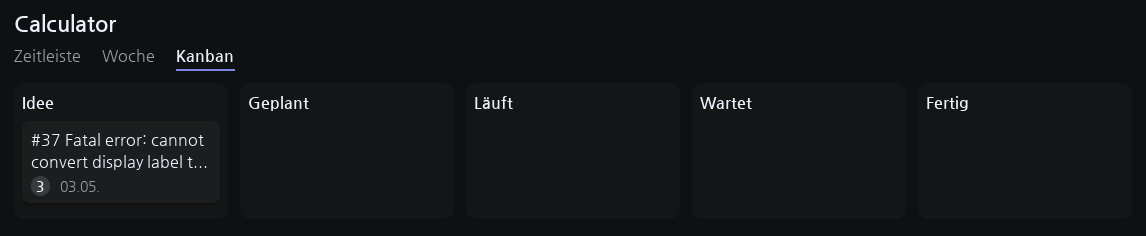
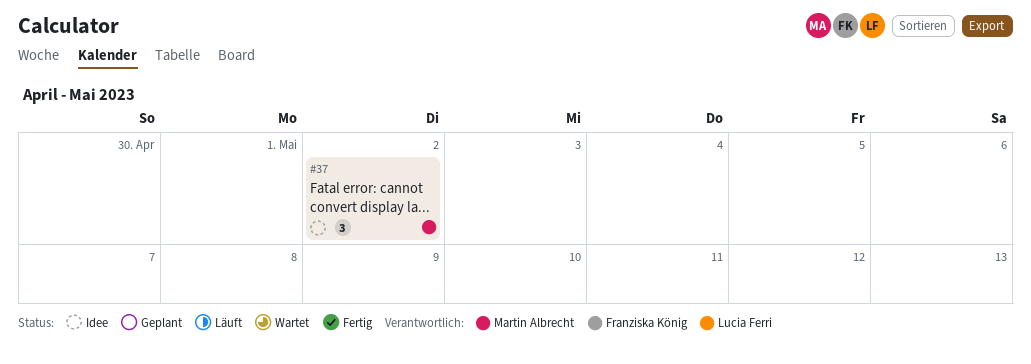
#37, due: May 3 -> May 2

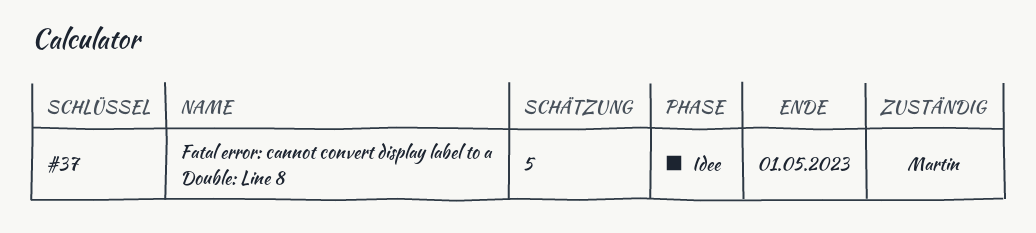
#37, estimate: 3 -> 5
#37, due: May 2 -> May 1

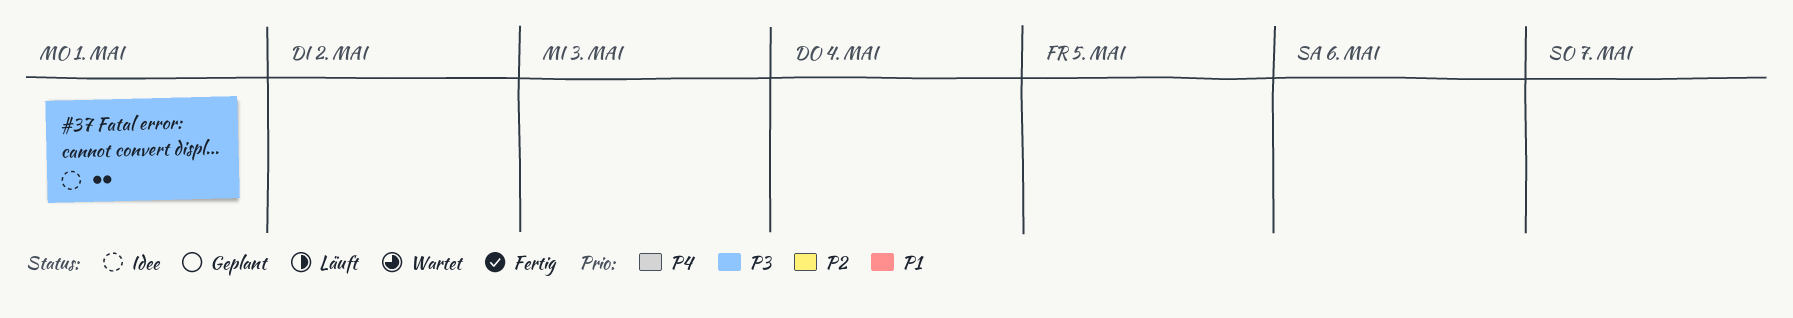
#37, estimate: 5 -> 2

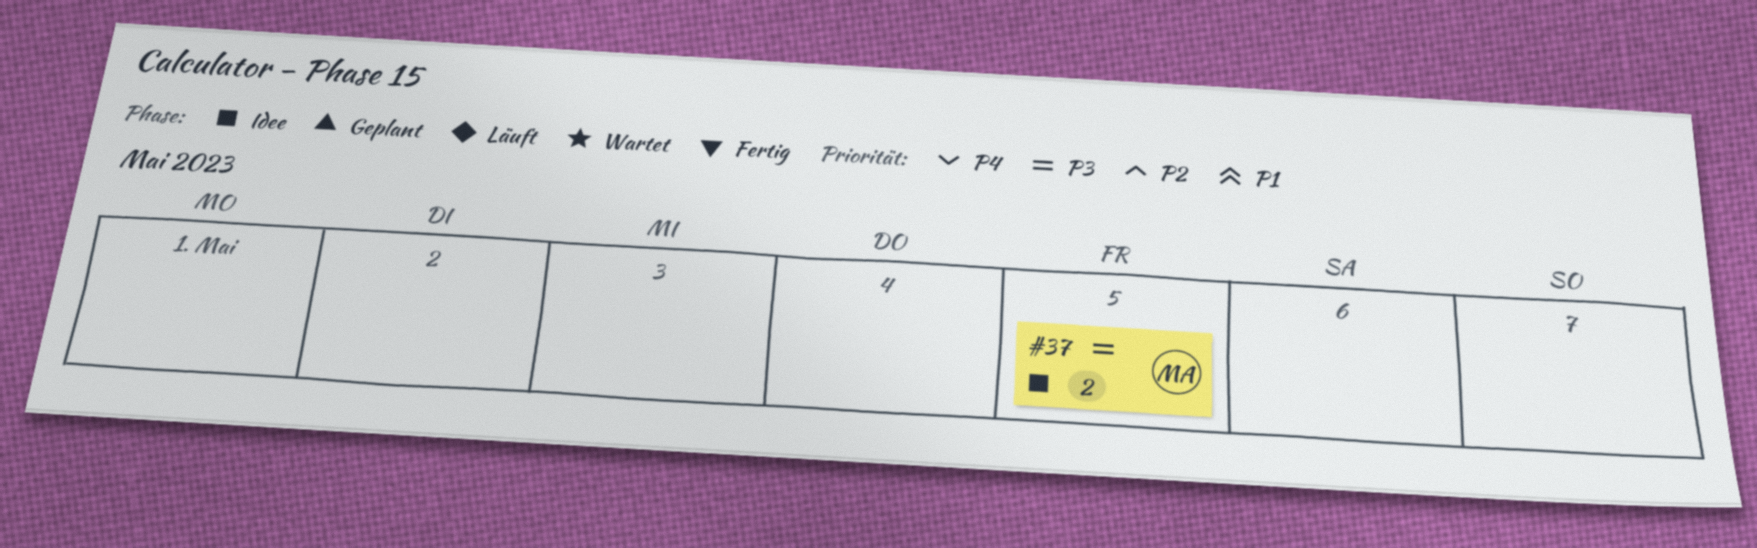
#37, due: May 1 -> May 5

